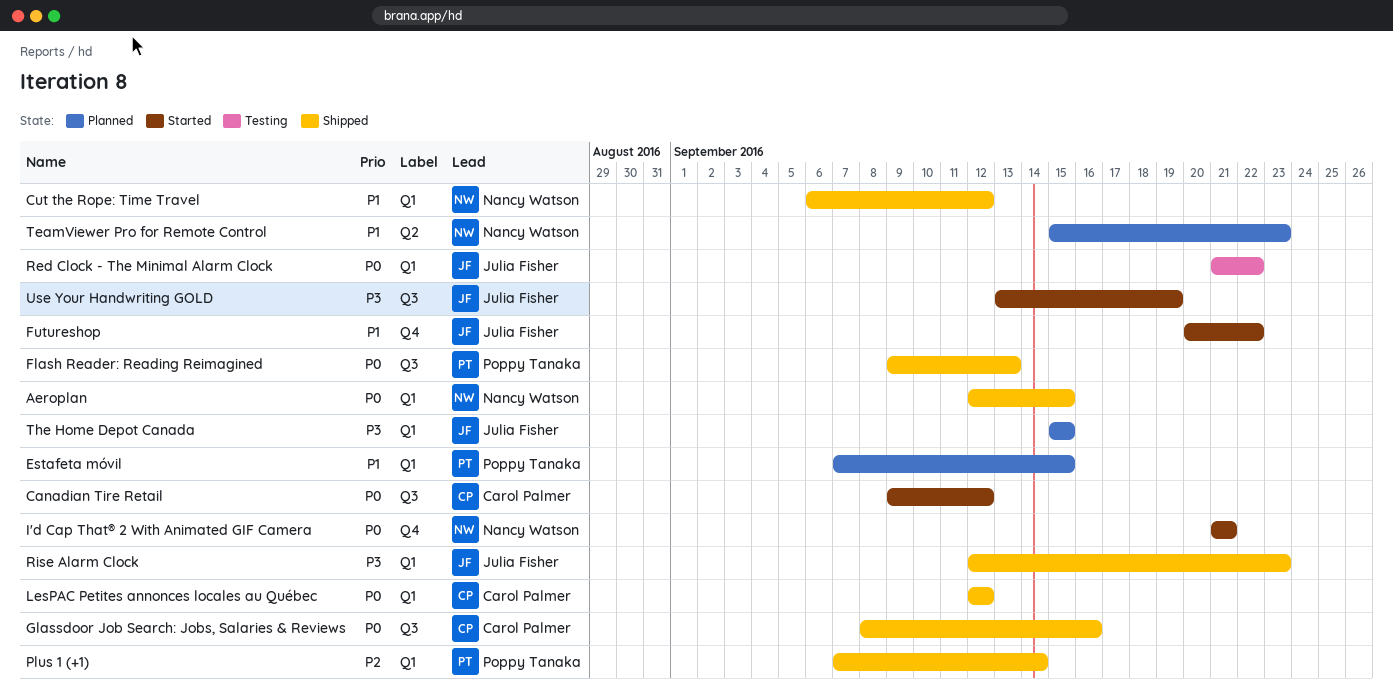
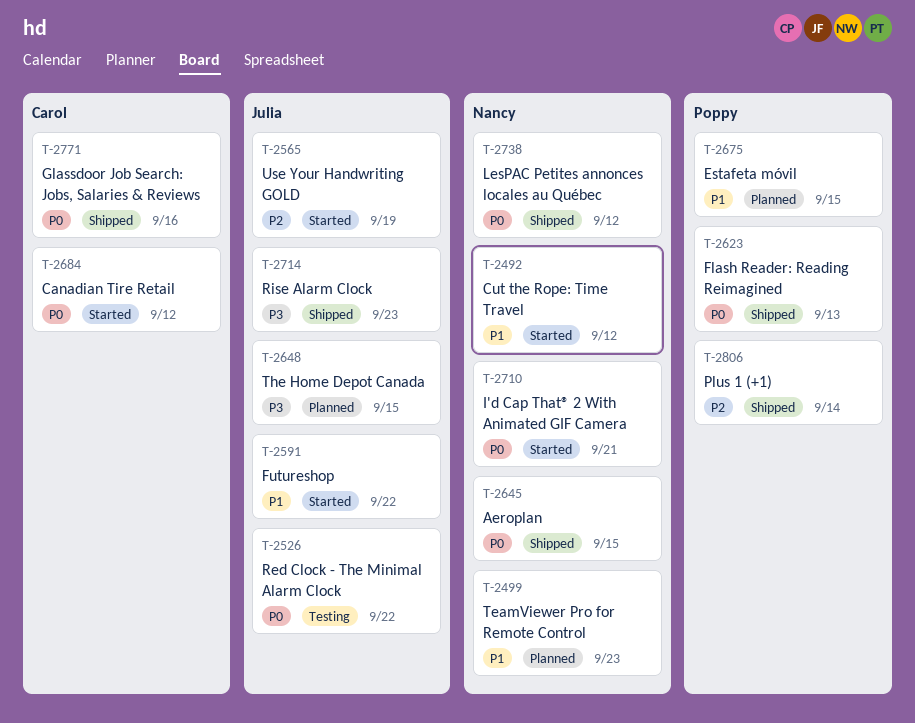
Cut the Rope: Time Travel, status: Shipped -> Started
LesPAC Petites annonces locales au Québec, owner: Carol Palmer -> Nancy Watson
Use Your Handwriting GOLD, priority: P3 -> P2

